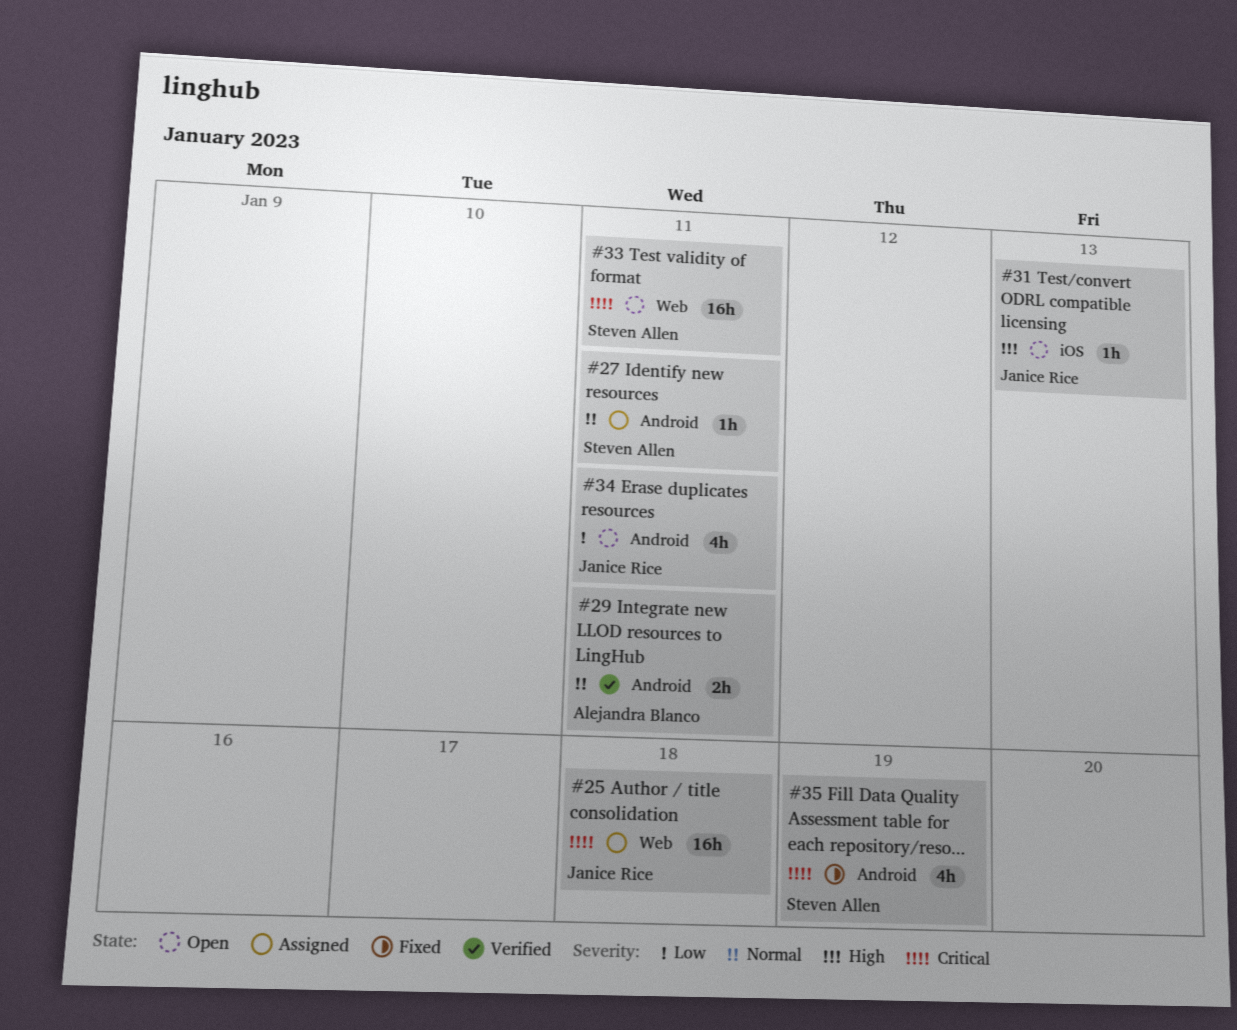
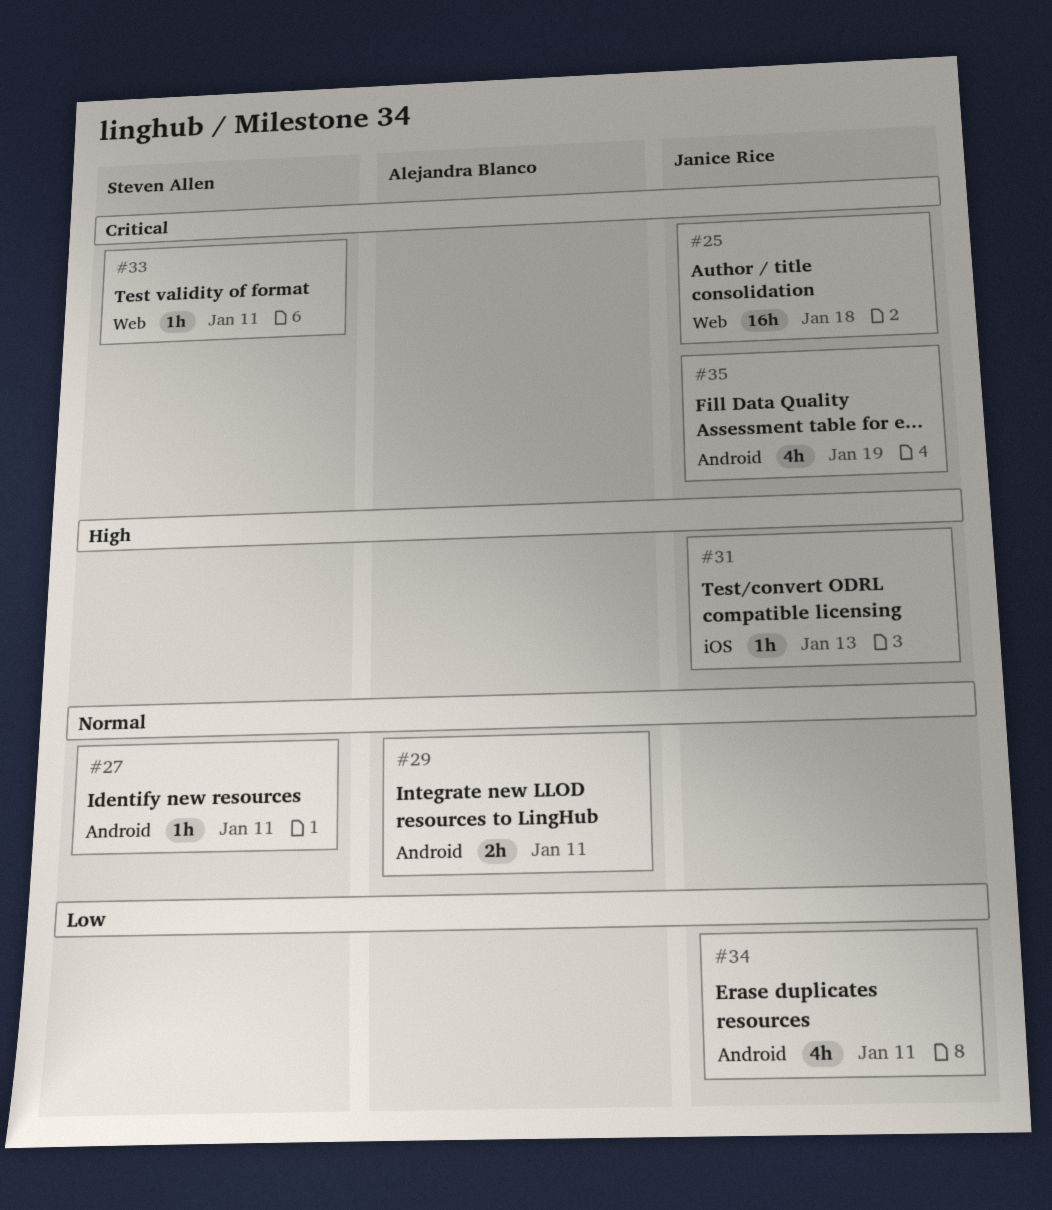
#33, estimate: 16h -> 1h
#35, owner: Steven Allen -> Janice Rice

